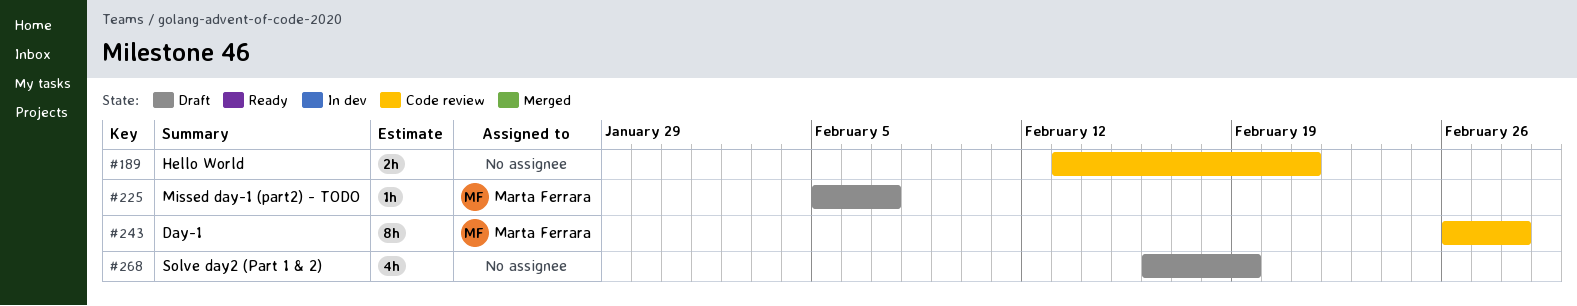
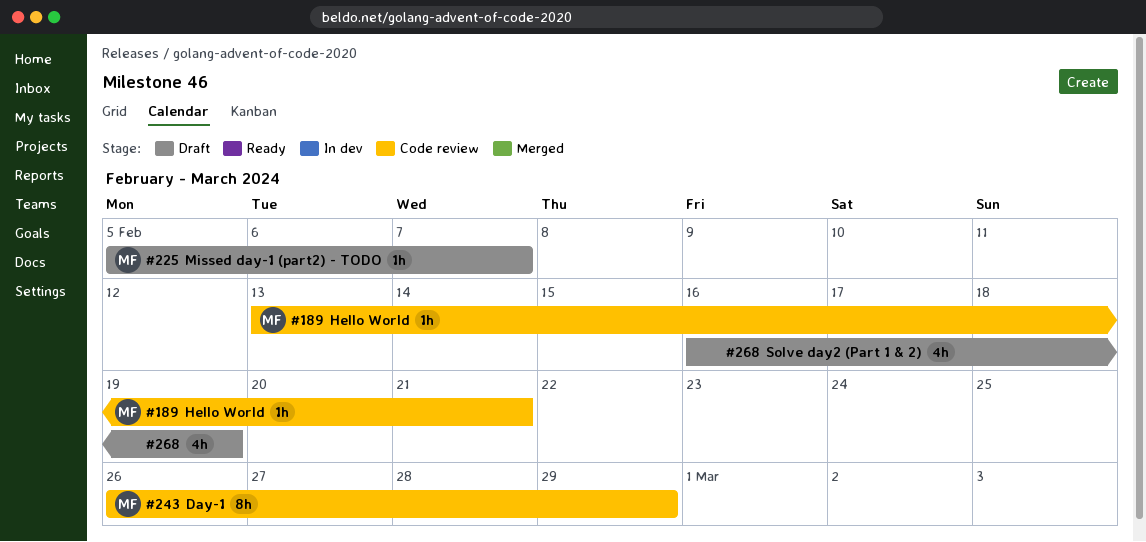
#189, owner: none -> Marta Ferrara
#189, estimate: 2h -> 1h
#243, due: Feb 28 -> Feb 29

